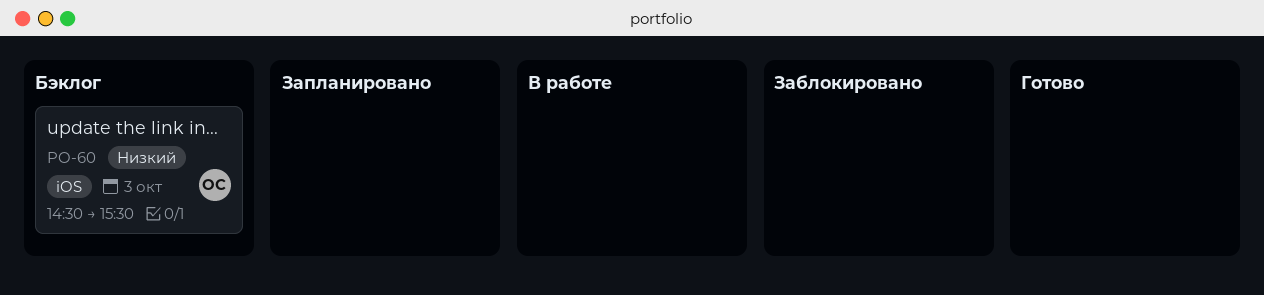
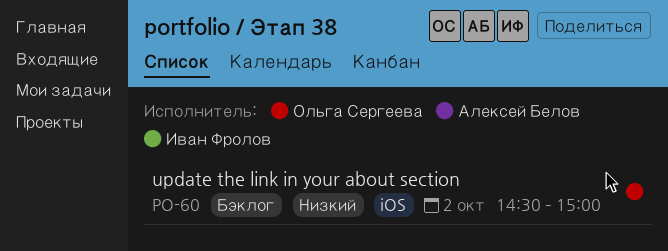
PO-60, day: Oct 3 -> Oct 2
PO-60, ends: 15:30 -> 15:00

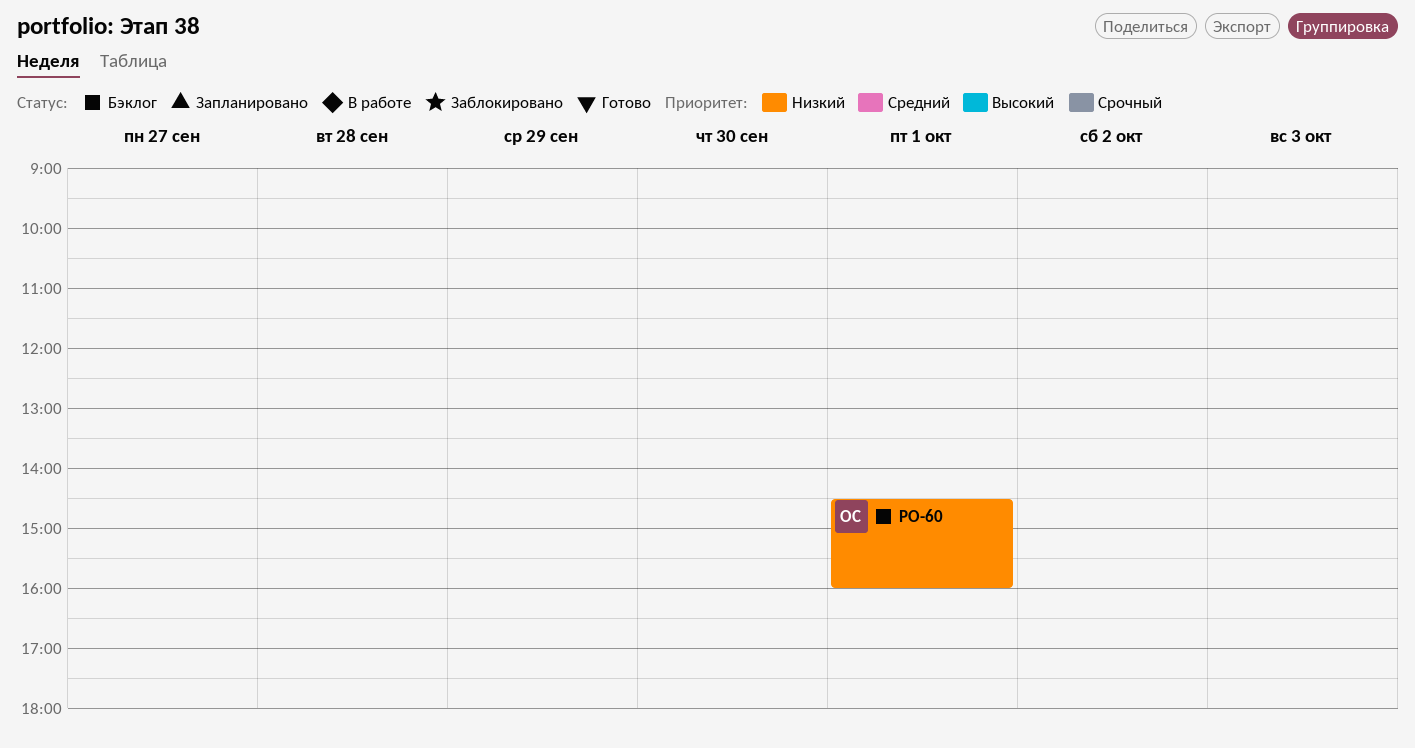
PO-60, day: Oct 2 -> Oct 1
PO-60, ends: 15:00 -> 16:00

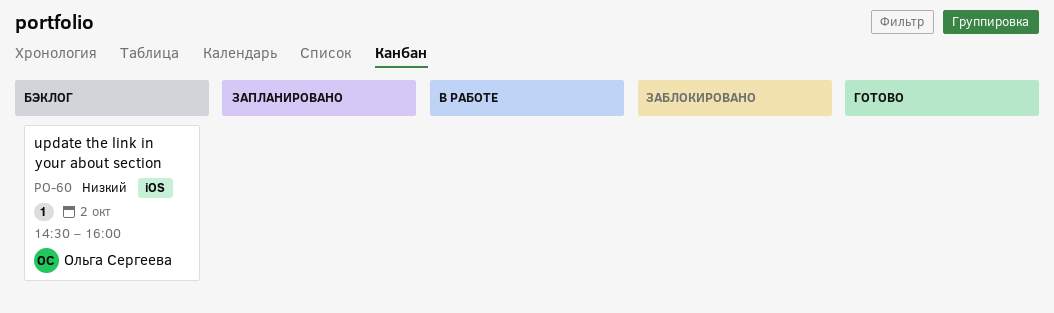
PO-60, day: Oct 1 -> Oct 2

